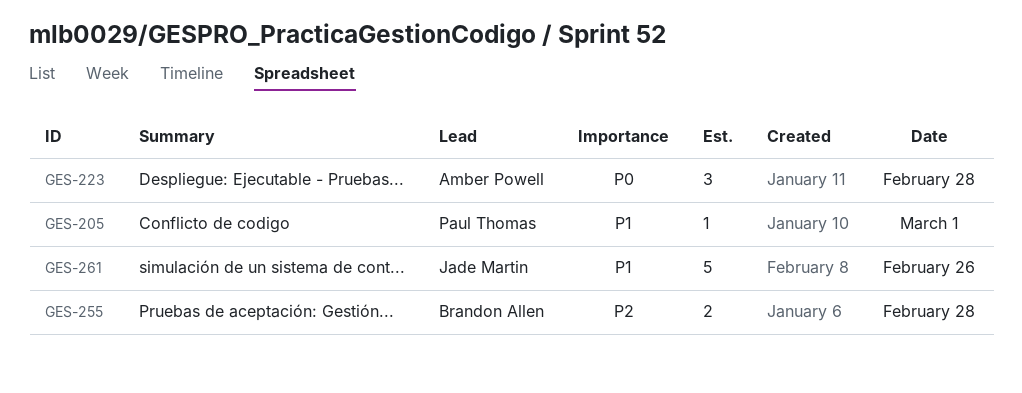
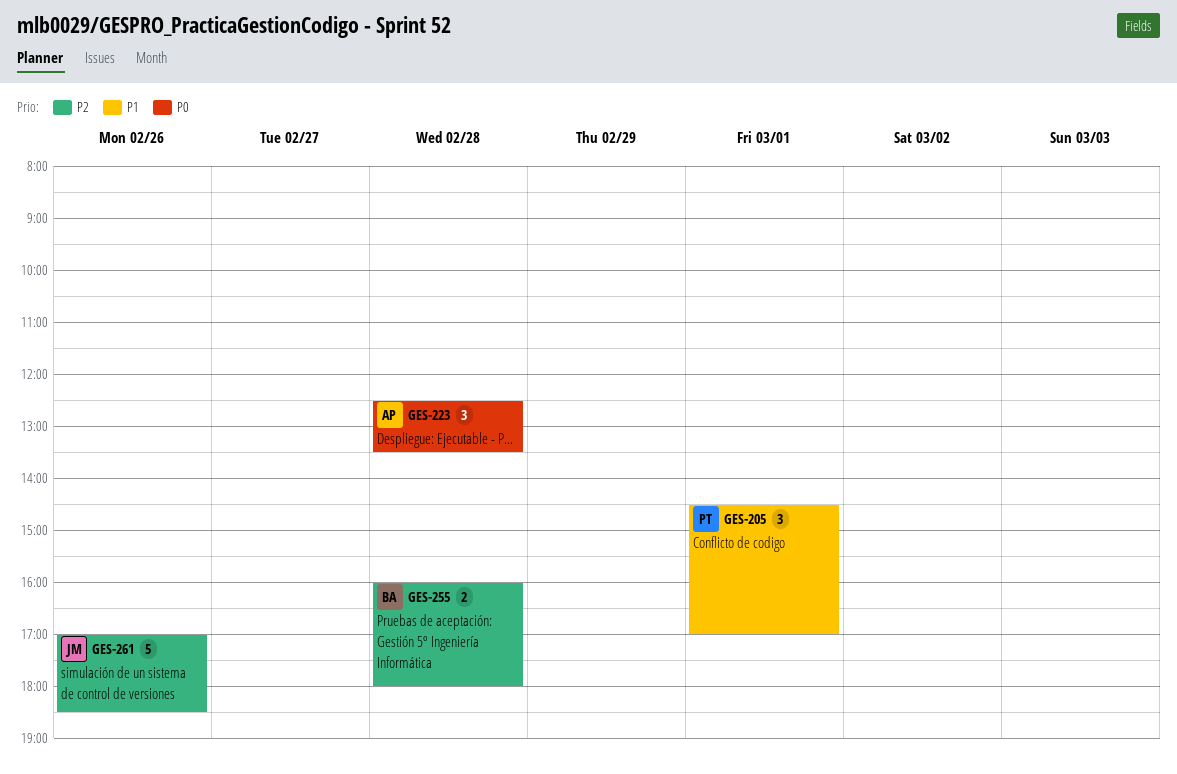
GES-205, estimate: 1 -> 3
GES-261, priority: P1 -> P2

